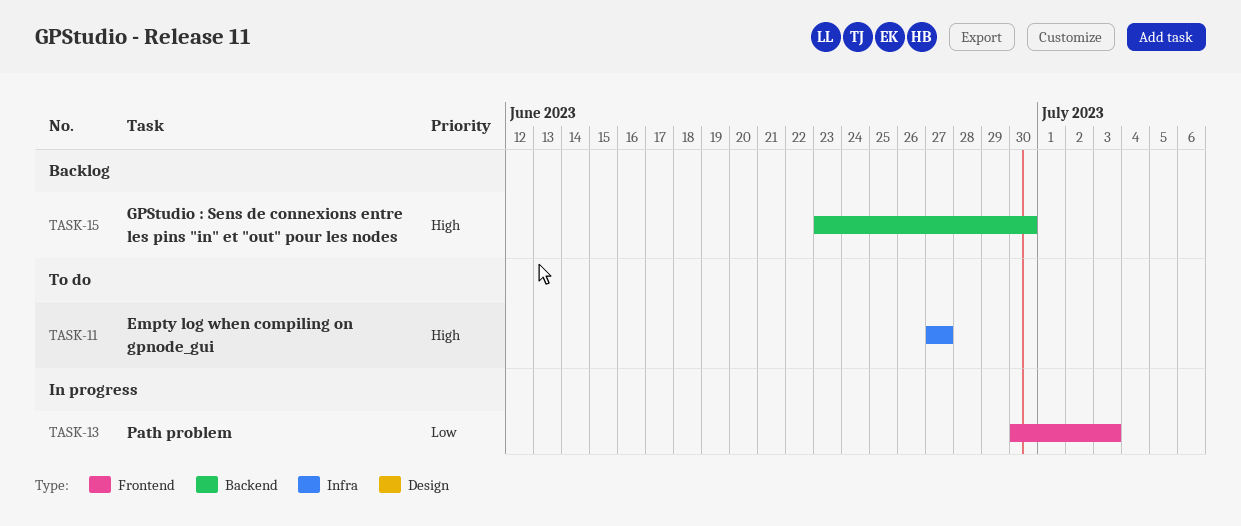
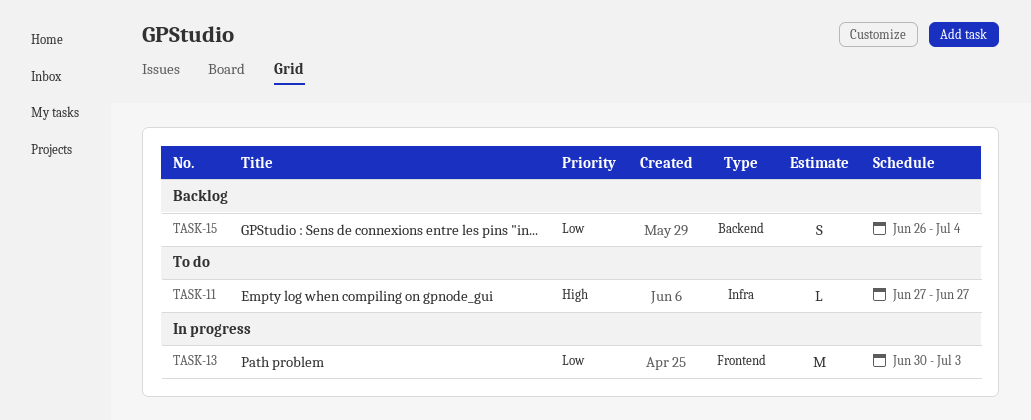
TASK-15, priority: High -> Low
TASK-15, start: Jun 23 -> Jun 26
TASK-15, due: Jun 30 -> Jul 4

